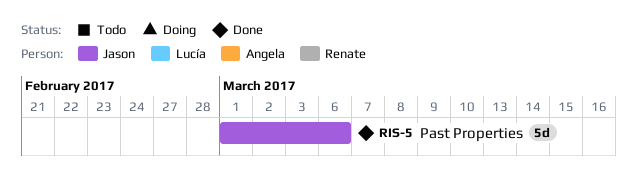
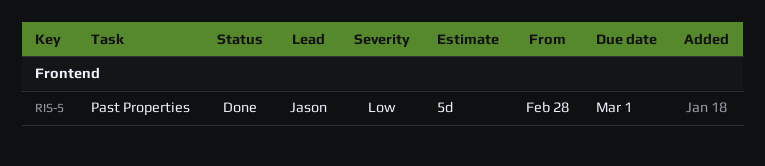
RIS-5, start: Mar 1 -> Feb 28
RIS-5, due: Mar 6 -> Mar 1

